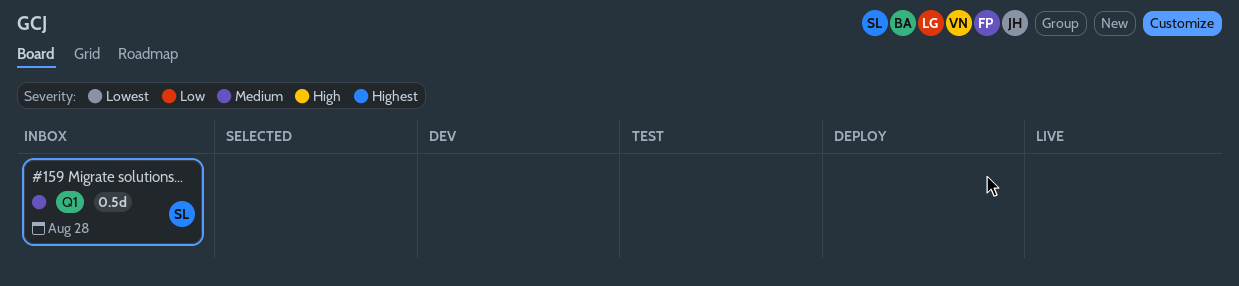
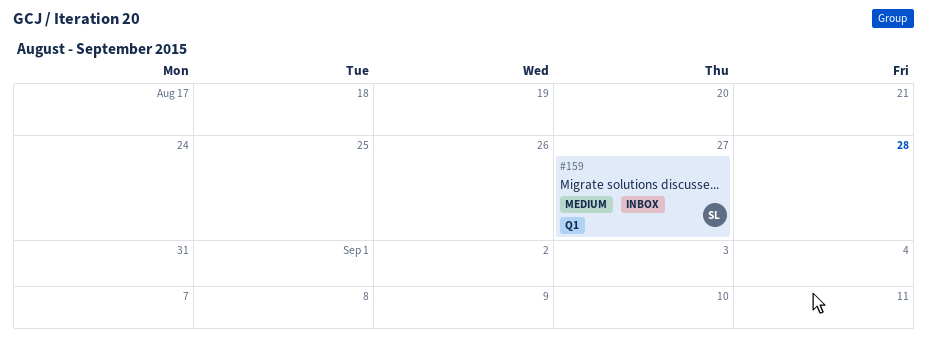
#159, due: Aug 28 -> Aug 27

